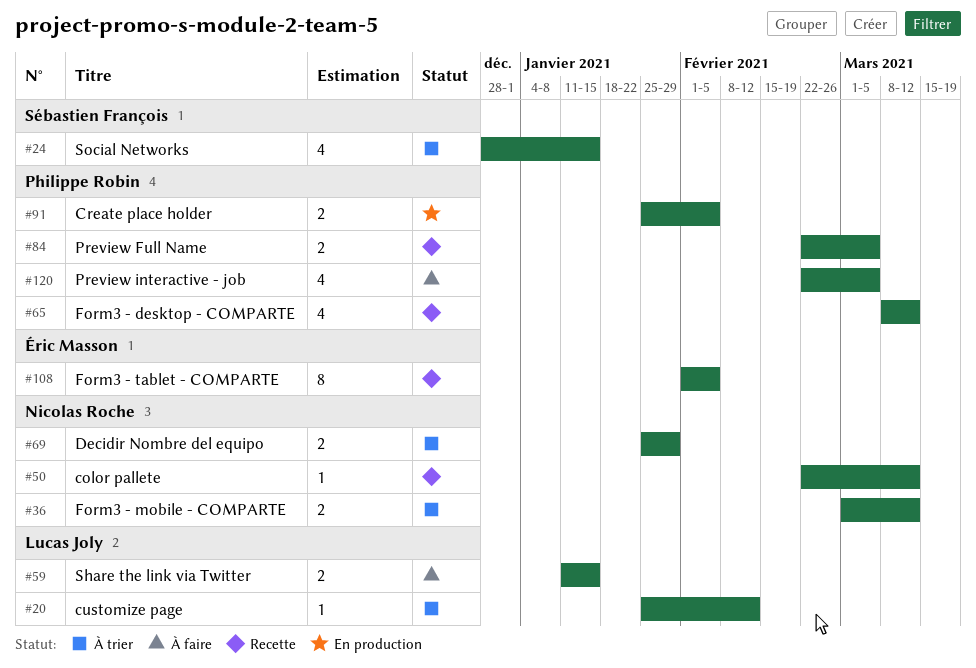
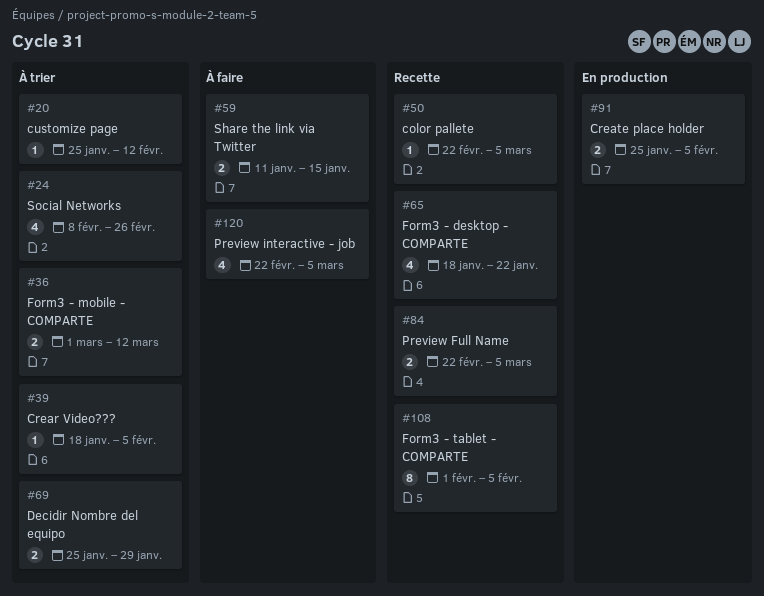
#24, start: Dec 28 -> Feb 8
#24, due: Jan 15 -> Feb 26
#39: none -> present
#50, due: Mar 12 -> Mar 5
#65, start: Mar 8 -> Jan 18
#65, due: Mar 12 -> Jan 22

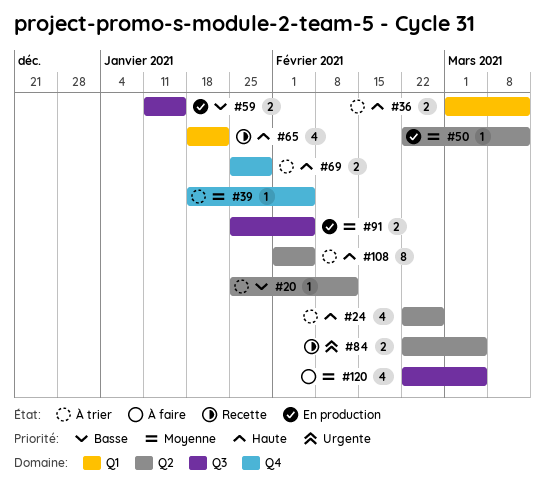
#24, start: Feb 8 -> Feb 22
#50, status: Recette -> En production
#50, due: Mar 5 -> Mar 12
#59, status: À faire -> En production
#108, status: Recette -> À trier

